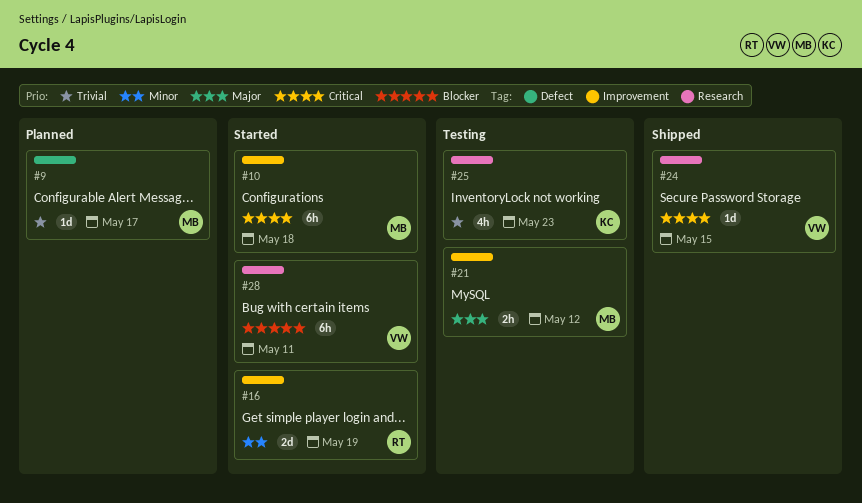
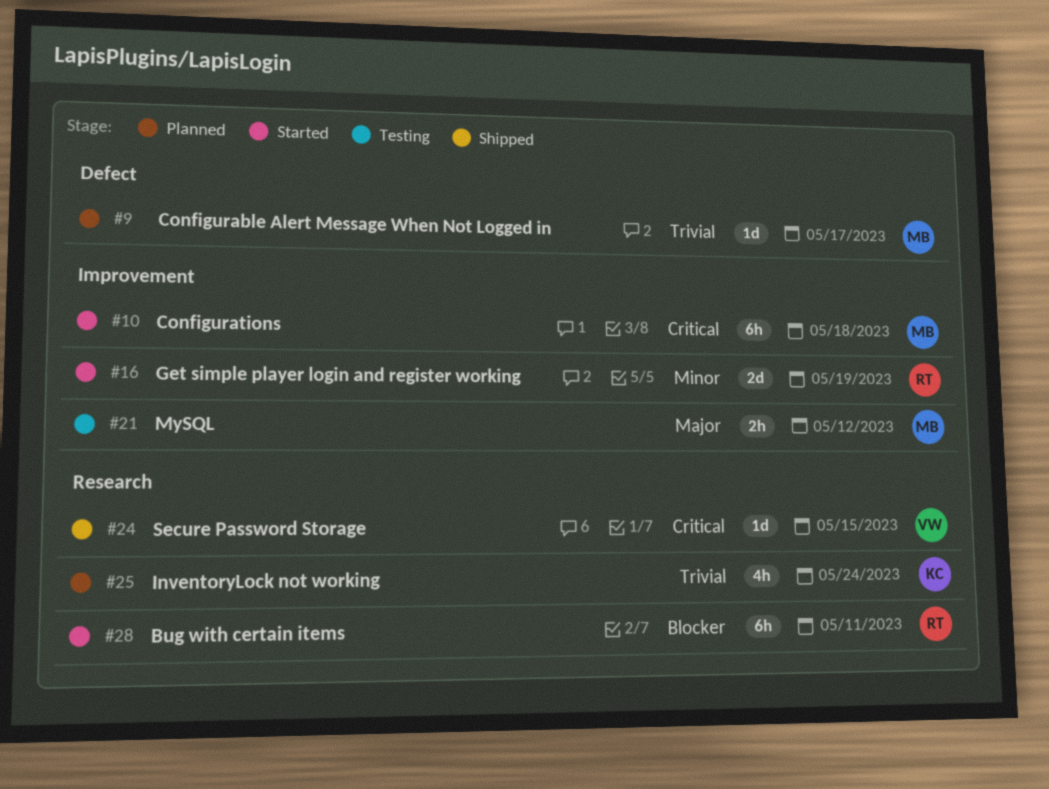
#25, status: Testing -> Planned
#25, due: May 23 -> May 24
#28, owner: VW -> RT

